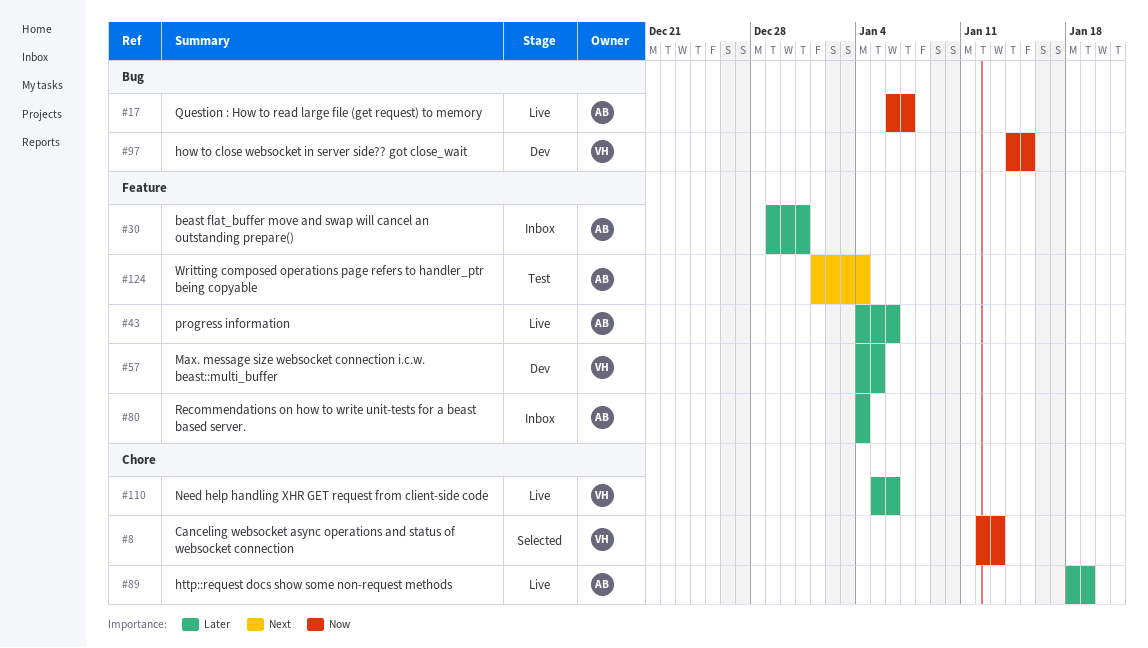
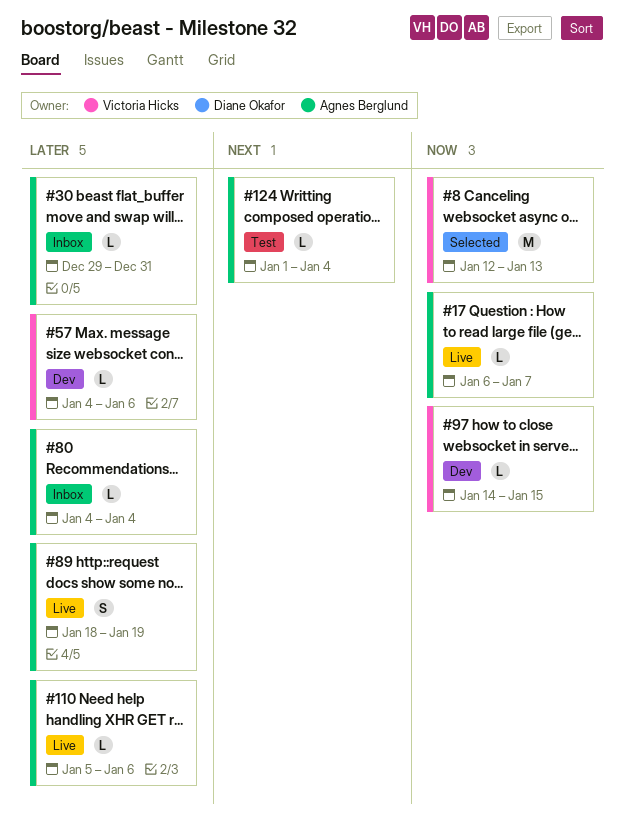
#43: present -> none
#57, due: Jan 5 -> Jan 6
#110, owner: Victoria Hicks -> Agnes Berglund

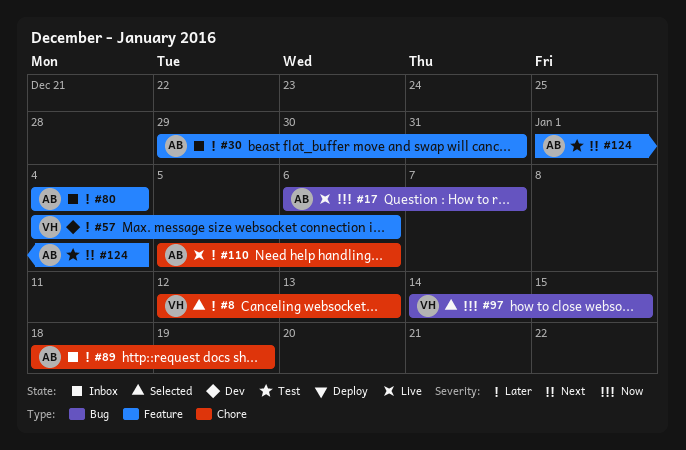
#8, priority: Now -> Later
#89, status: Live -> Inbox
#97, status: Dev -> Selected

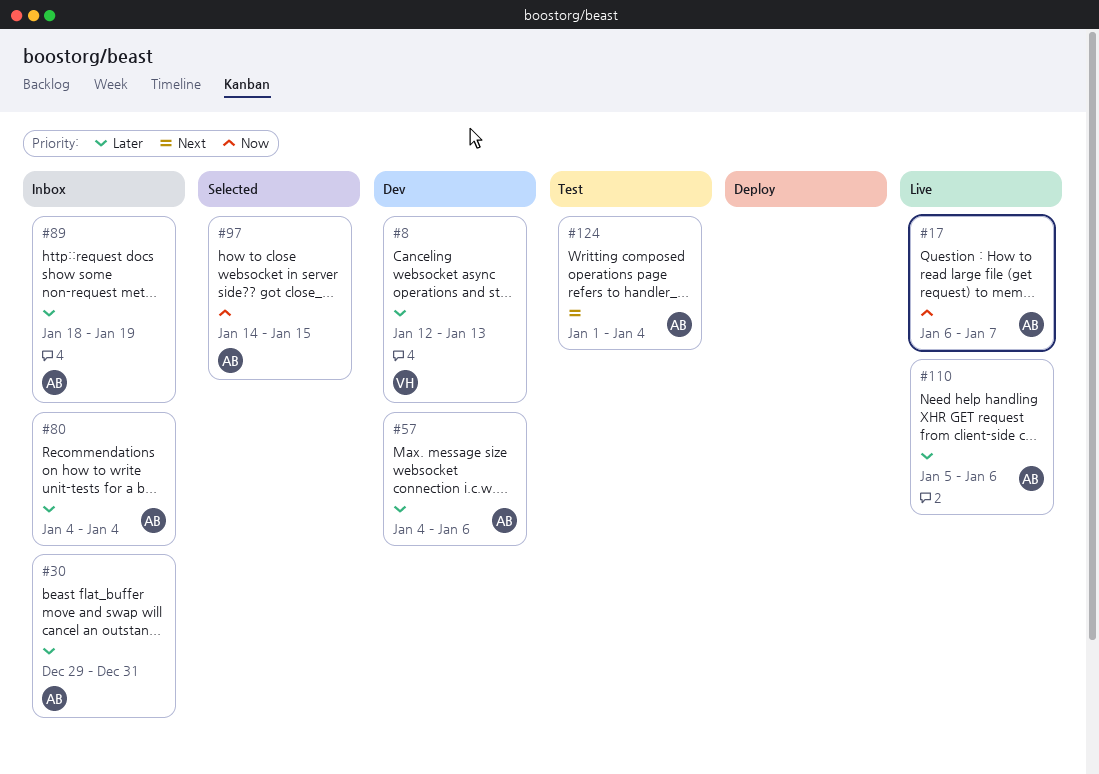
#8, status: Selected -> Dev
#57, owner: VH -> AB
#97, owner: VH -> AB

